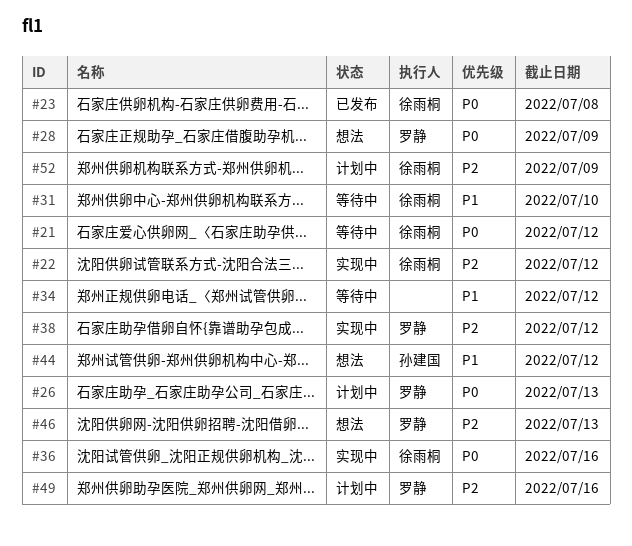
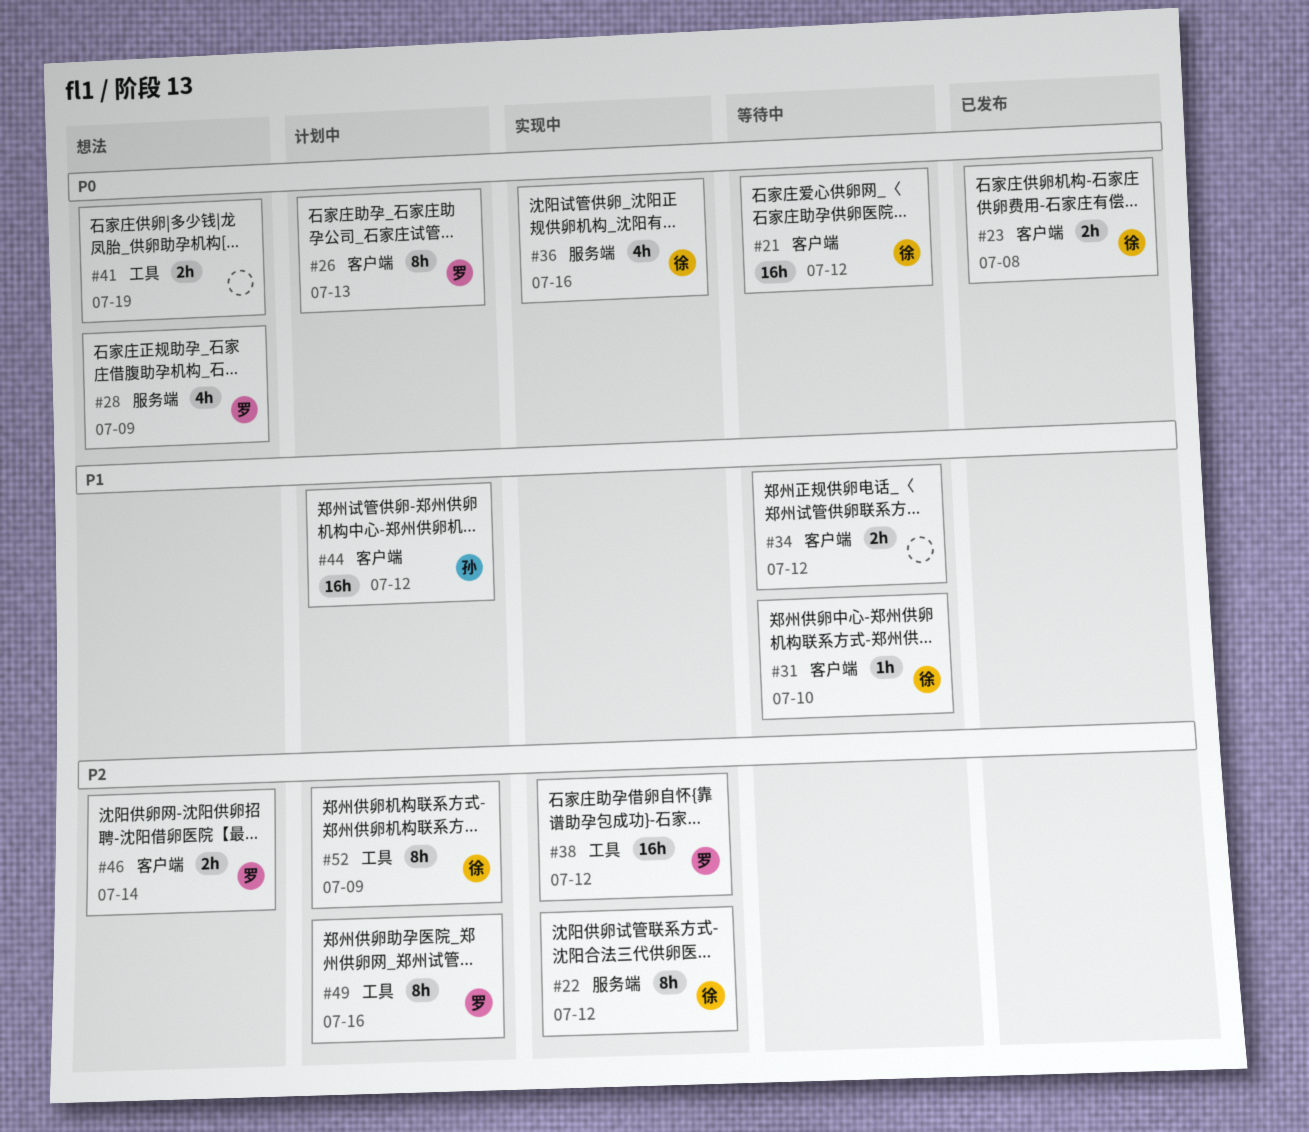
#41: none -> present
#44, status: 想法 -> 计划中
#46, due: Jul 13 -> Jul 14

